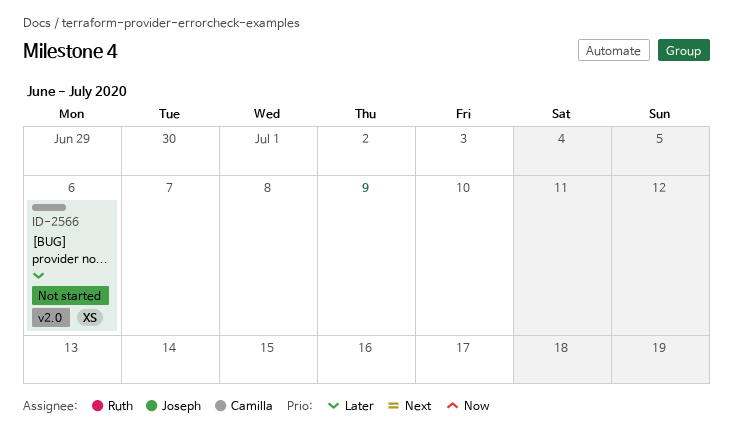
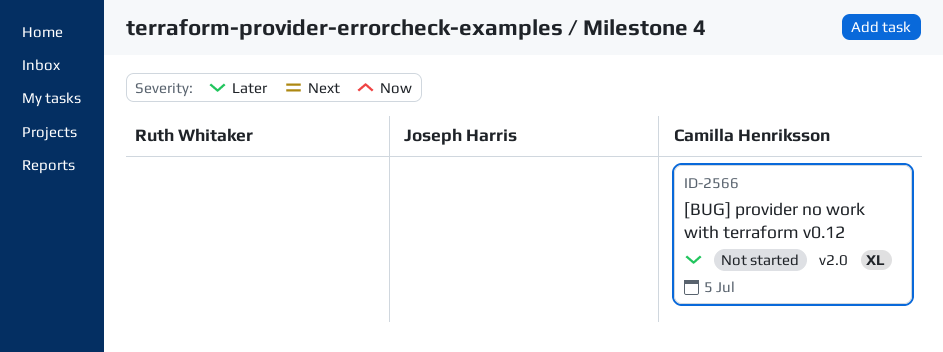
ID-2566, estimate: XS -> XL
ID-2566, due: Jul 6 -> Jul 5

